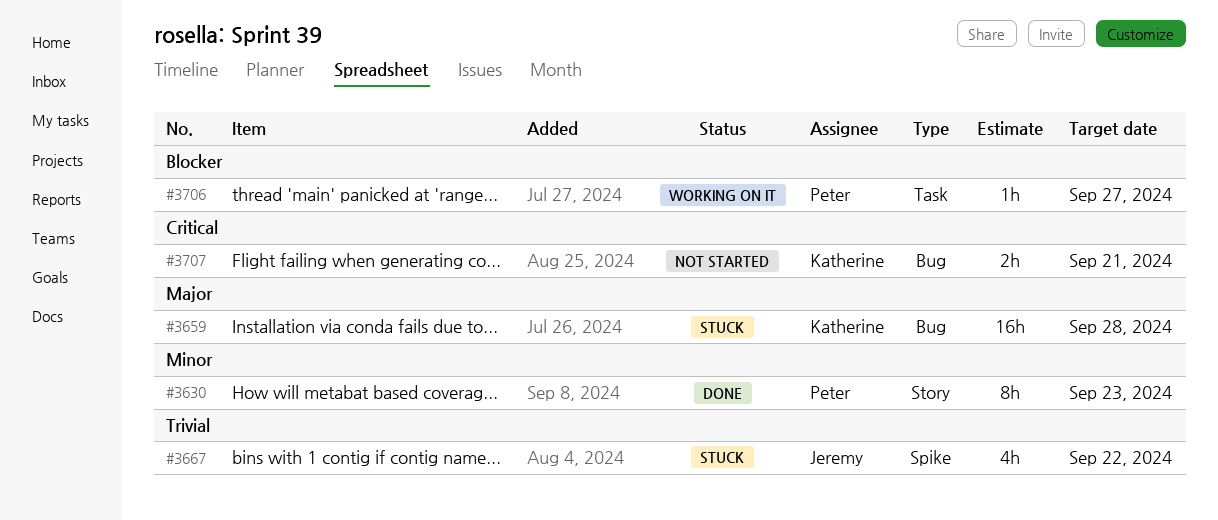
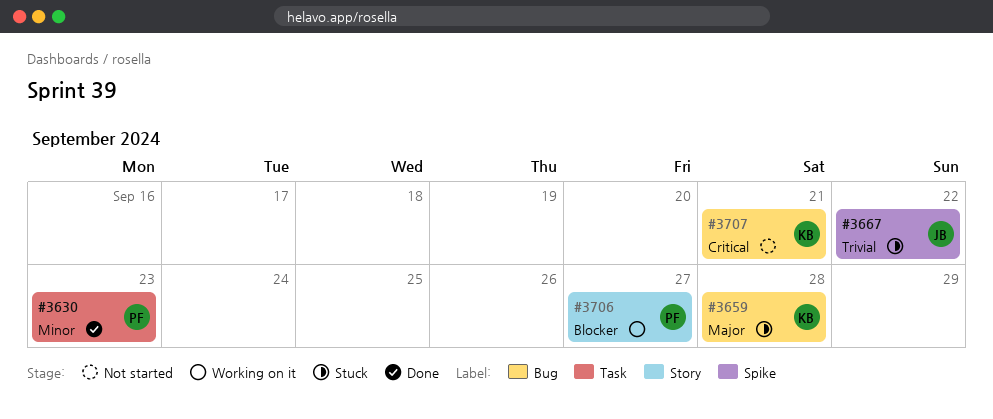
#3630, label: Story -> Task
#3706, label: Task -> Story

